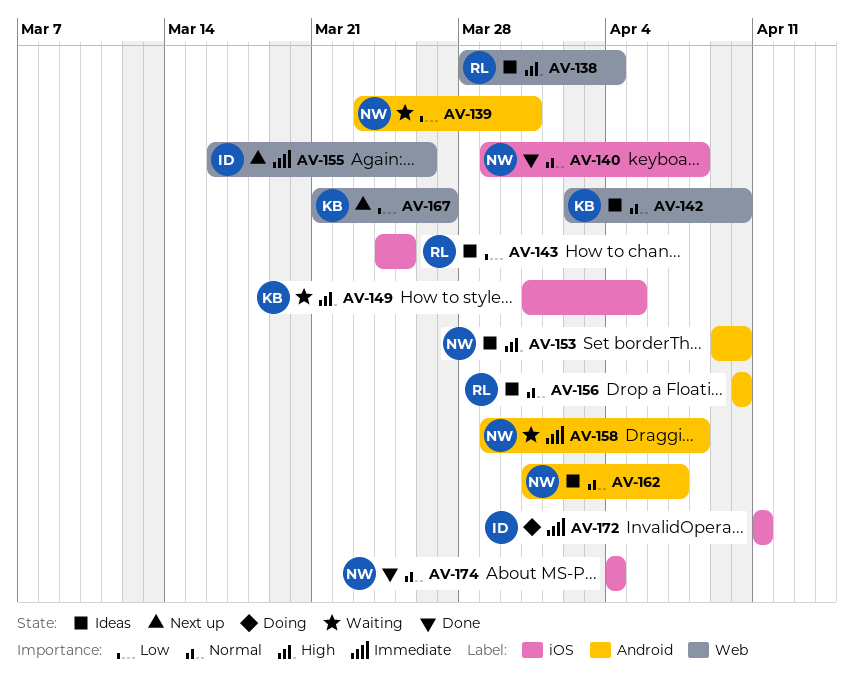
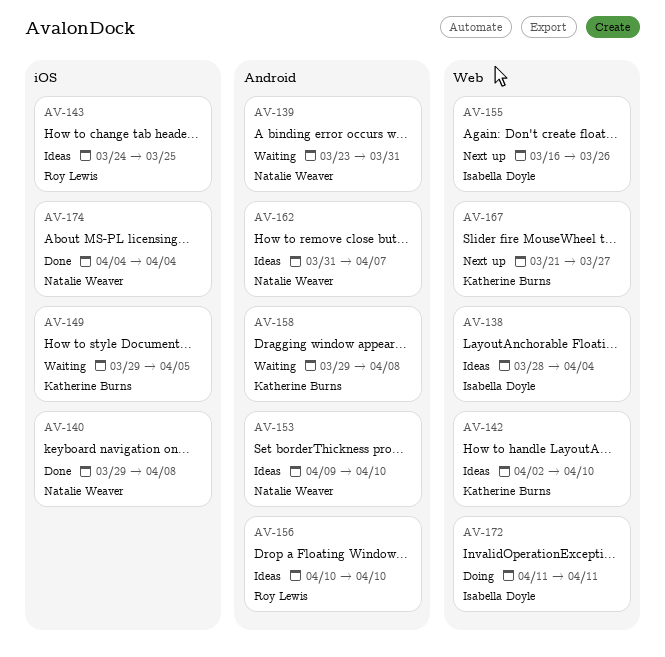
AV-138, owner: Roy Lewis -> Isabella Doyle
AV-149, start: Mar 31 -> Mar 29
AV-158, owner: Natalie Weaver -> Katherine Burns
AV-172, label: iOS -> Web

